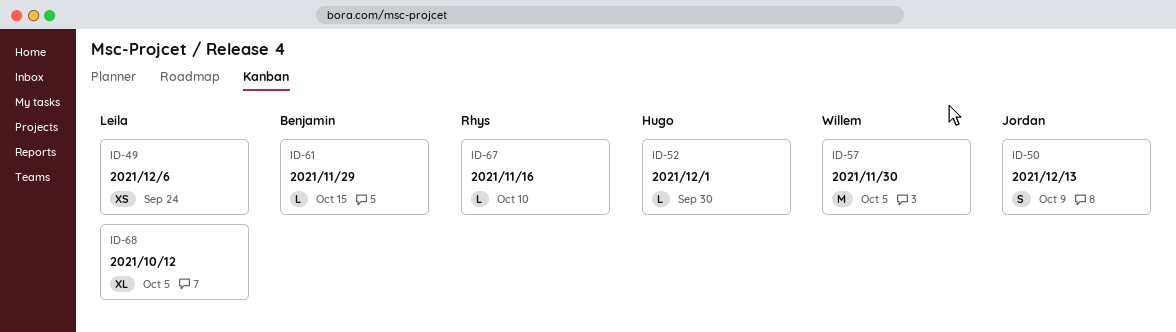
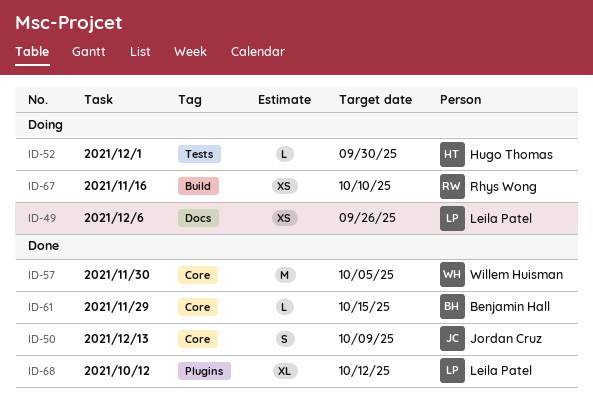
ID-49, due: Sep 24 -> Sep 26
ID-67, estimate: L -> XS
ID-68, due: Oct 5 -> Oct 12

